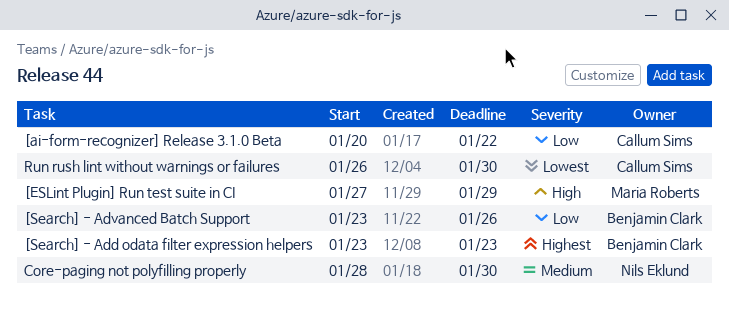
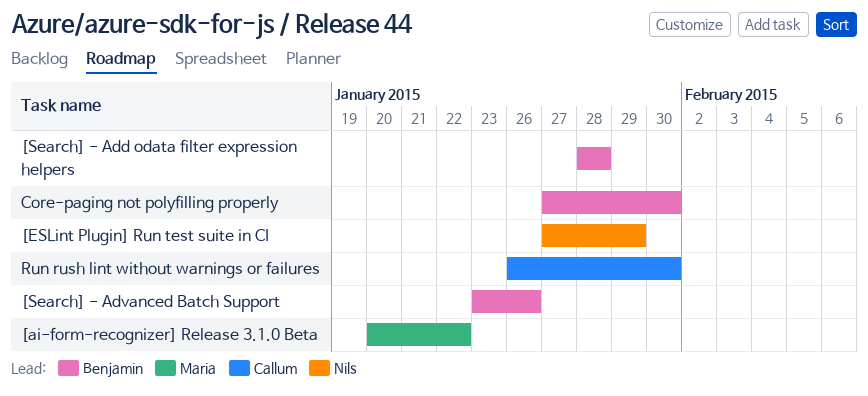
[ai-form-recognizer] Release 3.1.0 Beta, owner: Callum Sims -> Maria Roberts
[ESLint Plugin] Run test suite in CI, owner: Maria Roberts -> Nils Eklund
[Search] - Add odata filter expression helpers, start: Jan 23 -> Jan 28
[Search] - Add odata filter expression helpers, due: Jan 23 -> Jan 28
Core-paging not polyfilling properly, owner: Nils Eklund -> Benjamin Clark
Core-paging not polyfilling properly, start: Jan 28 -> Jan 27

